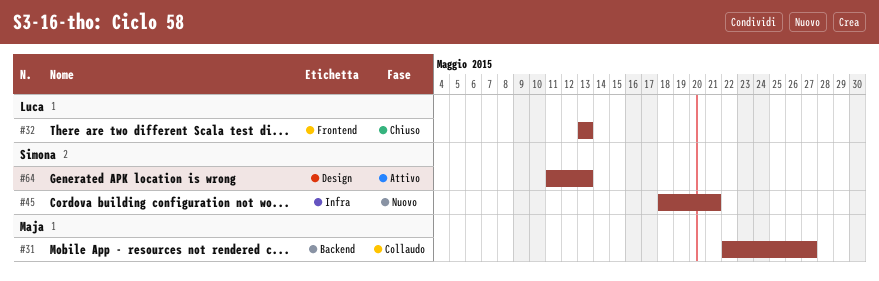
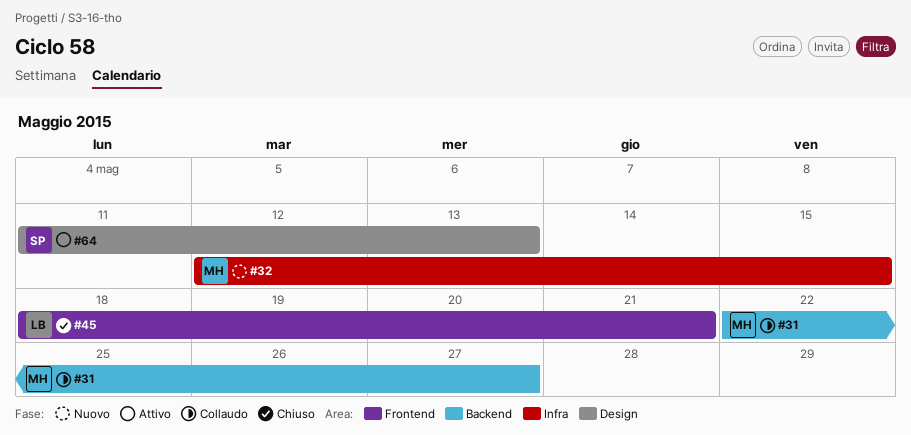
#32, status: Chiuso -> Nuovo
#32, owner: Luca -> Maja
#32, label: Frontend -> Infra
#32, start: May 13 -> May 12
#32, due: May 13 -> May 15
#45, status: Nuovo -> Chiuso
#45, owner: Simona -> Luca
#45, label: Infra -> Frontend

